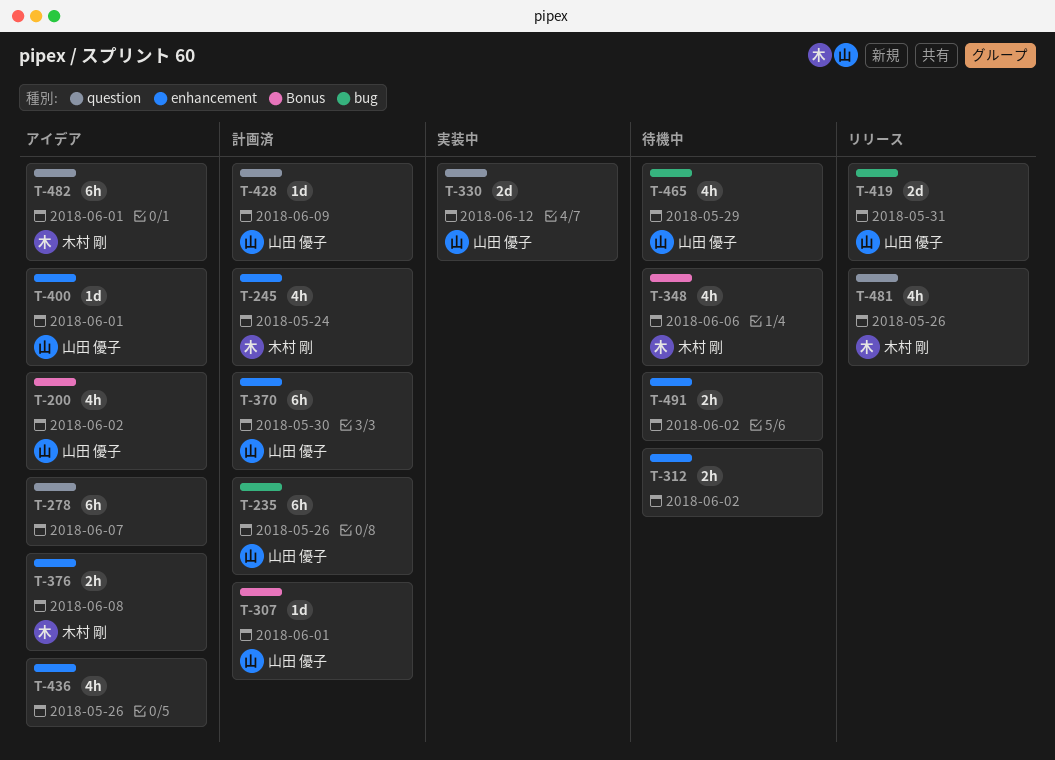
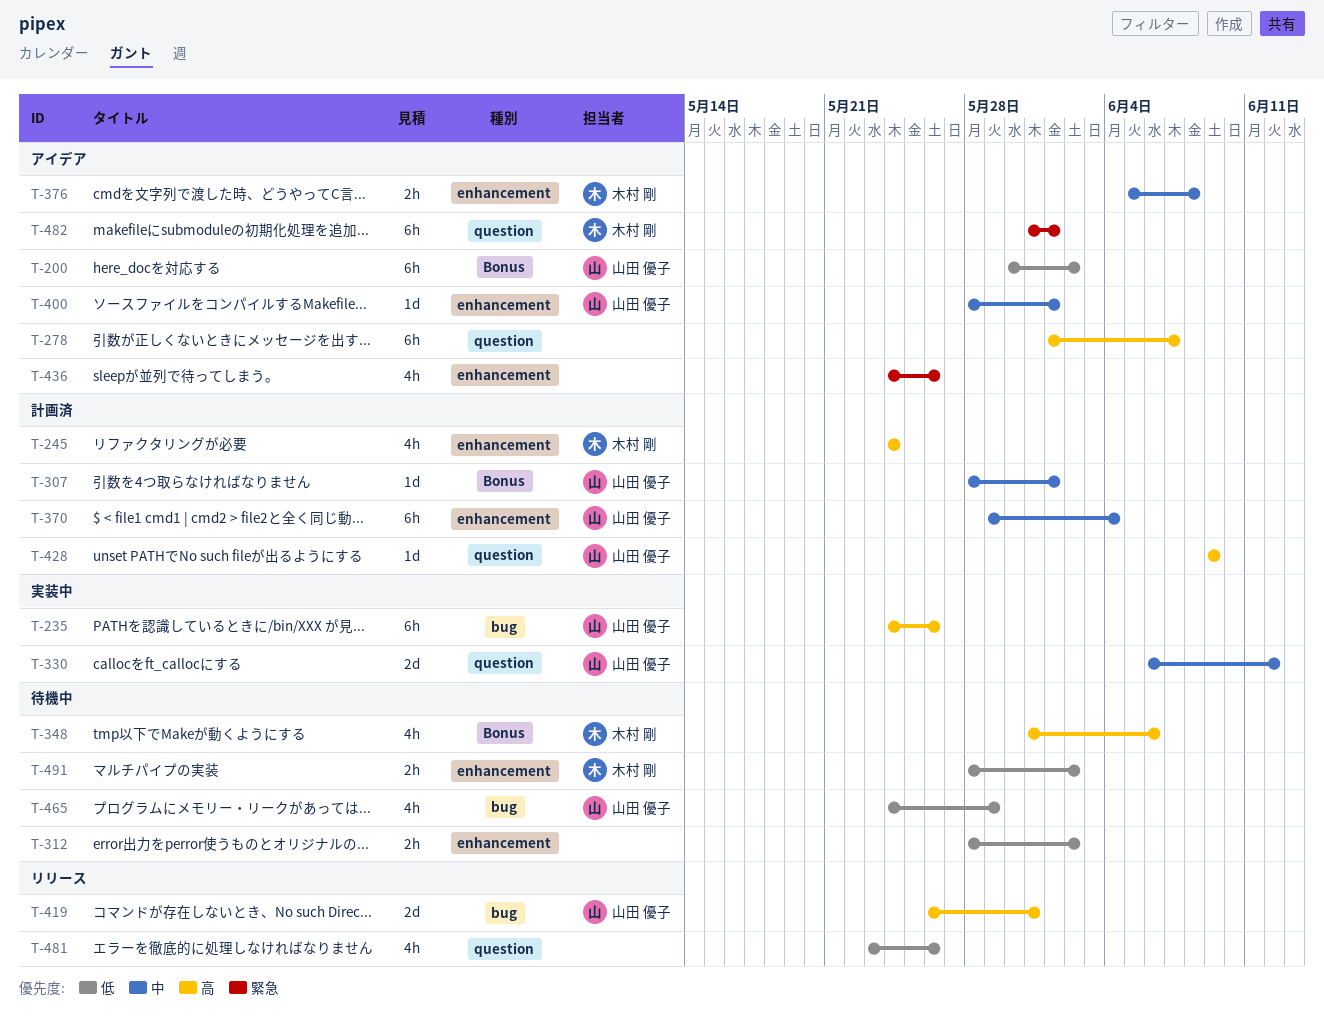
T-200, estimate: 4h -> 6h
T-235, status: 計画済 -> 実装中
T-370, due: May 30 -> Jun 4
T-481, owner: 木村 剛 -> none
T-491, owner: none -> 木村 剛

